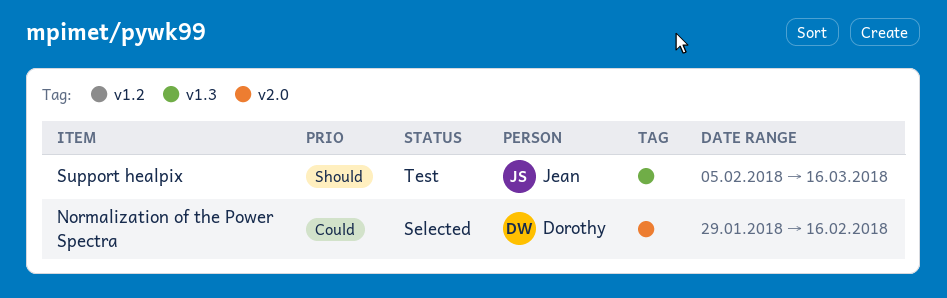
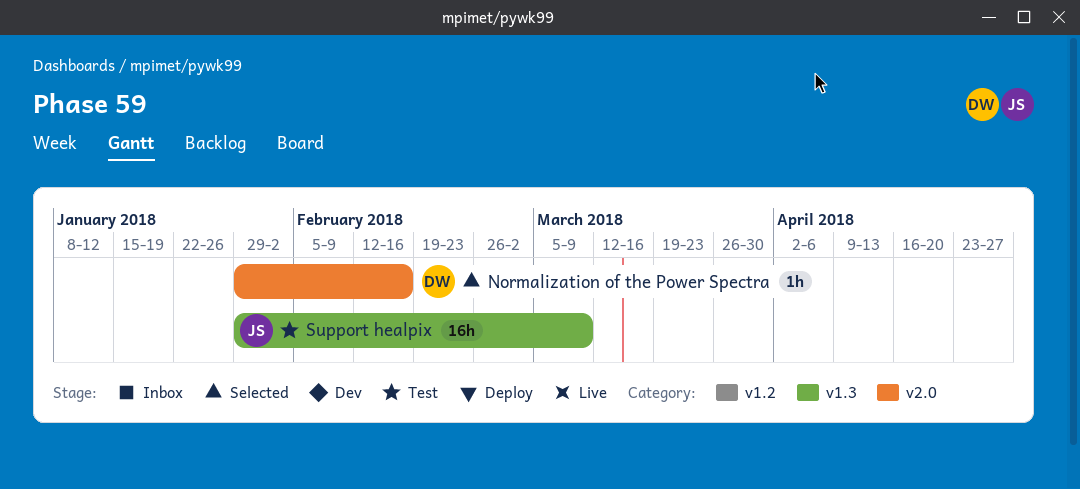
Support healpix, start: Feb 5 -> Jan 29
Support healpix, due: Mar 16 -> Mar 9

